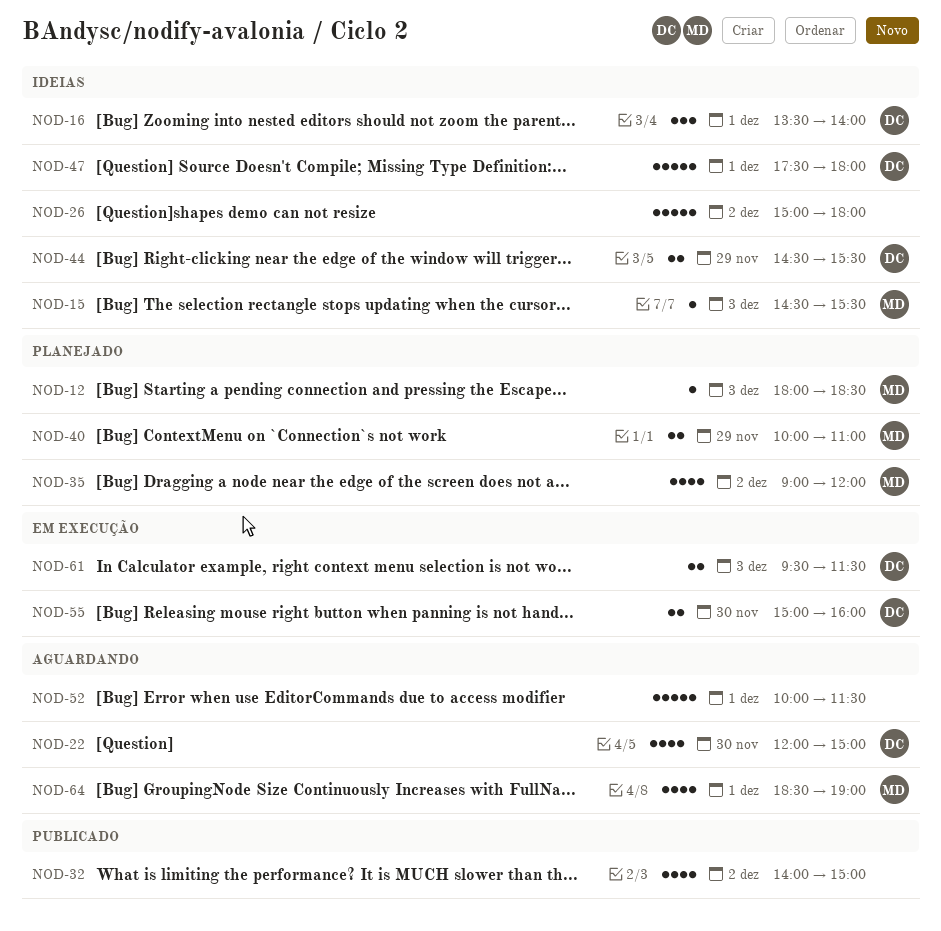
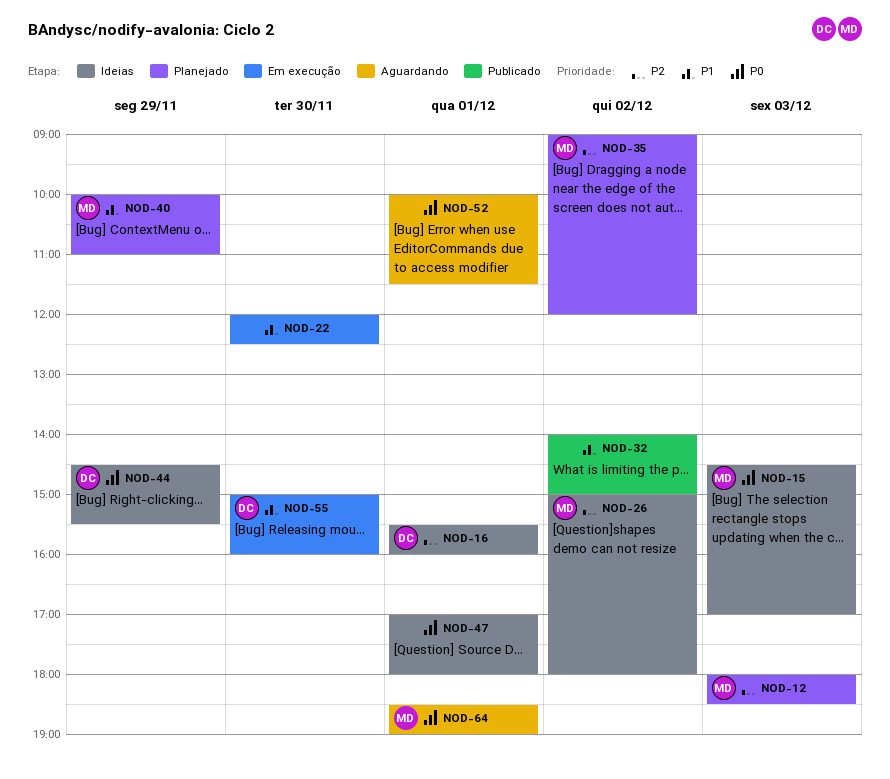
NOD-15, ends: 15:30 -> 17:00
NOD-16, begins: 13:30 -> 15:30
NOD-16, ends: 14:00 -> 16:00
NOD-22, status: Aguardando -> Em execução
NOD-22, owner: DC -> none
NOD-22, ends: 15:00 -> 12:30
NOD-26, owner: none -> MD
NOD-47, owner: DC -> none
NOD-47, begins: 17:30 -> 17:00
NOD-61: present -> none

